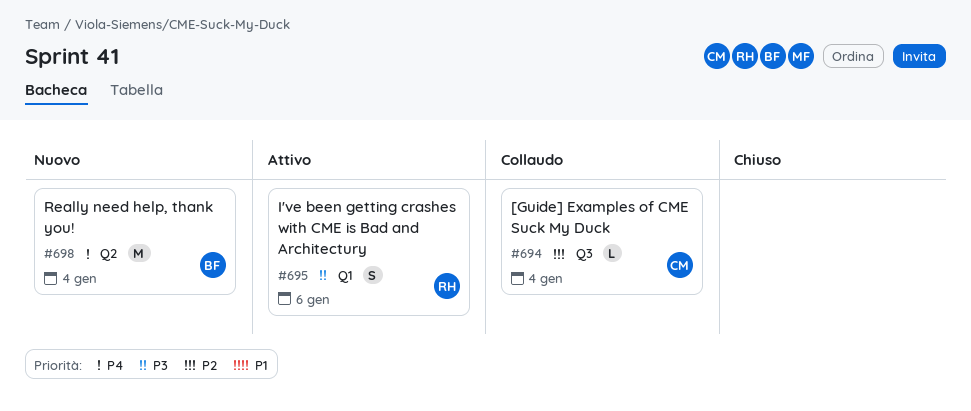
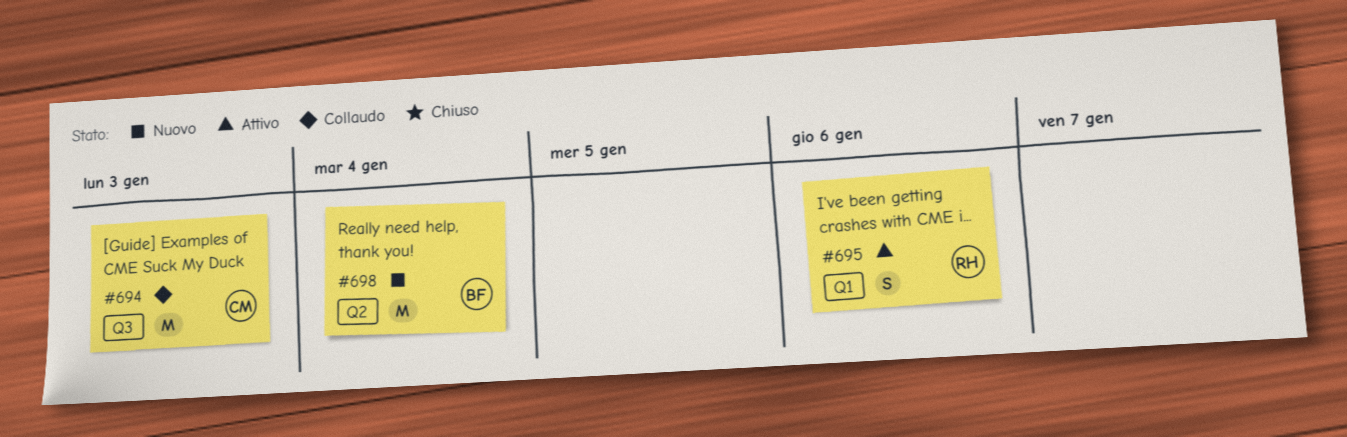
#694, estimate: L -> M
#694, due: Jan 4 -> Jan 3

